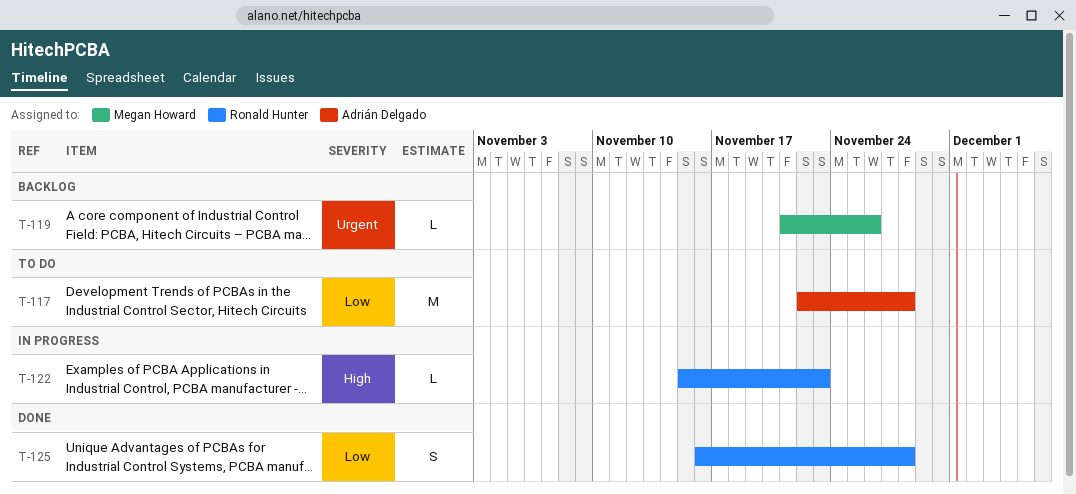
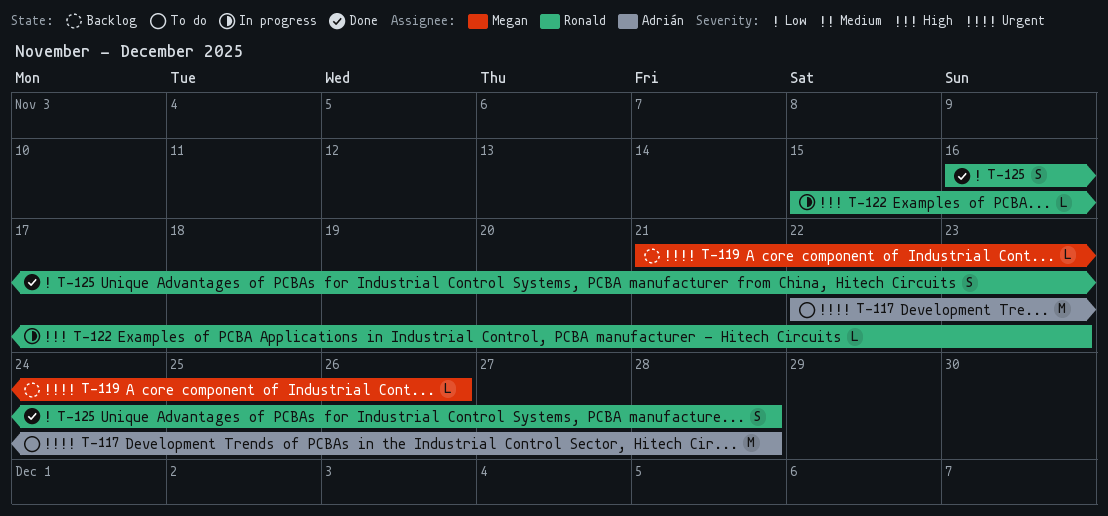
T-117, priority: Low -> Urgent

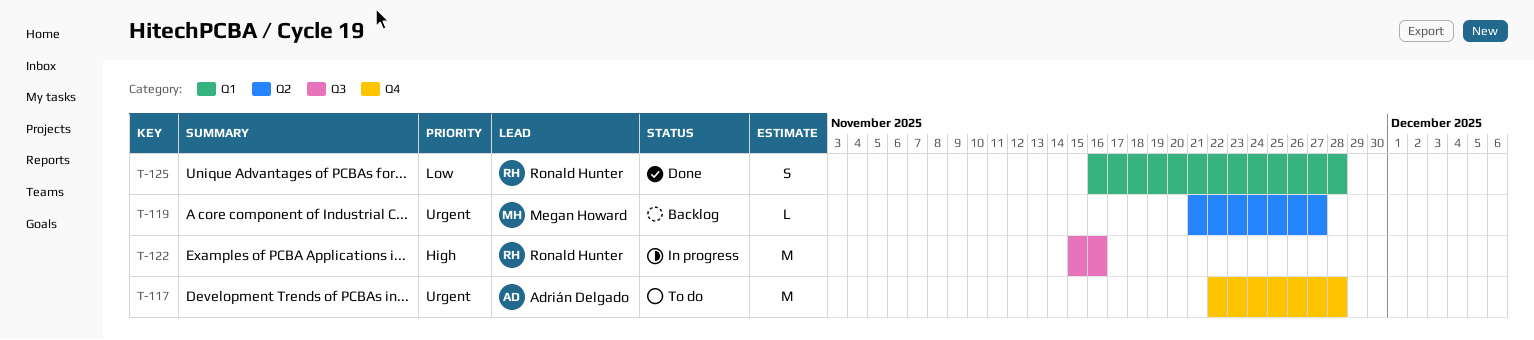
T-119, due: Nov 26 -> Nov 27
T-122, estimate: L -> M
T-122, due: Nov 23 -> Nov 16

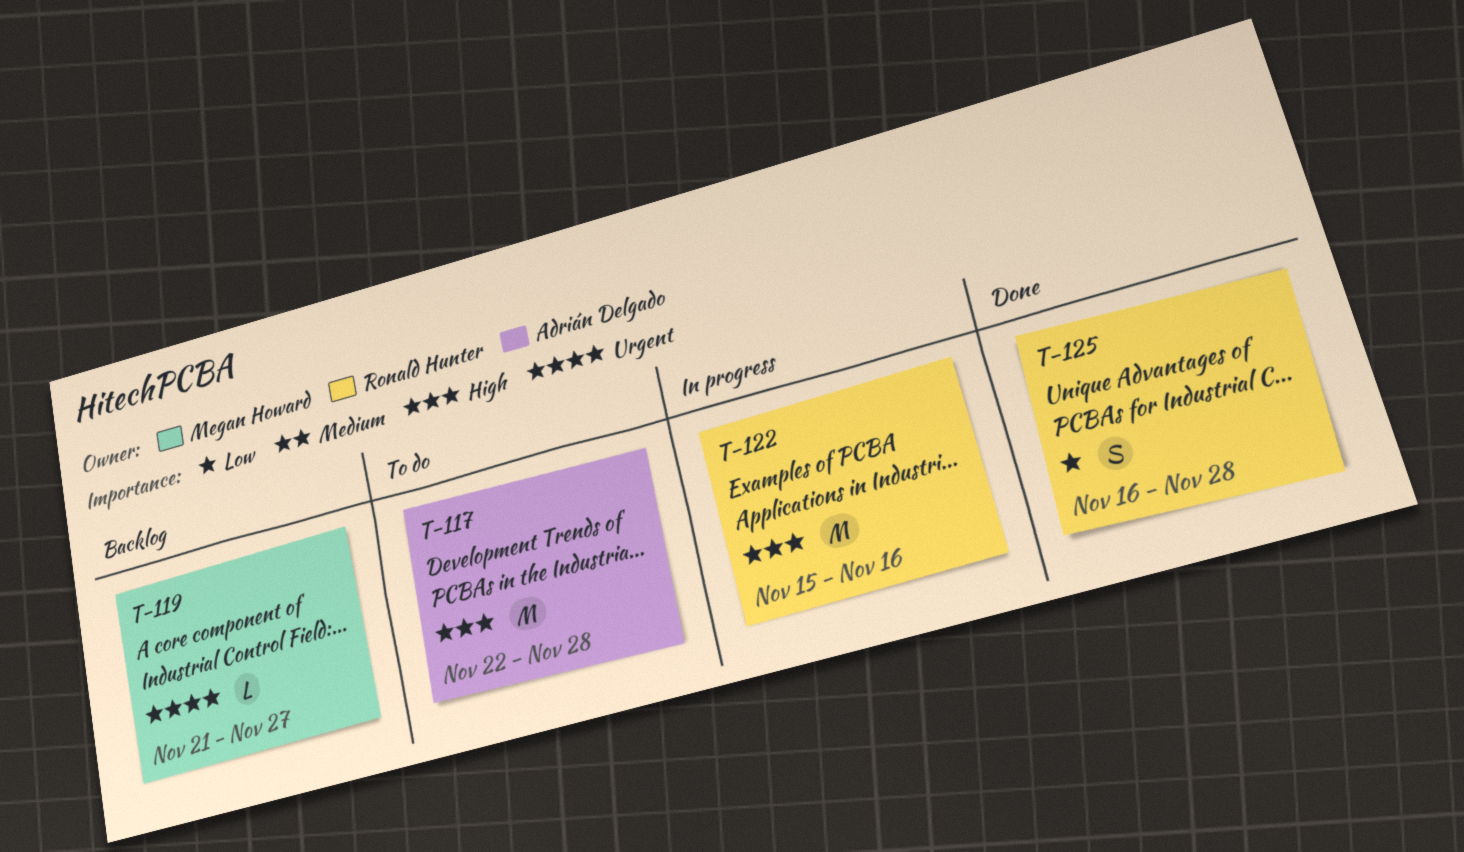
T-117, priority: Urgent -> High

